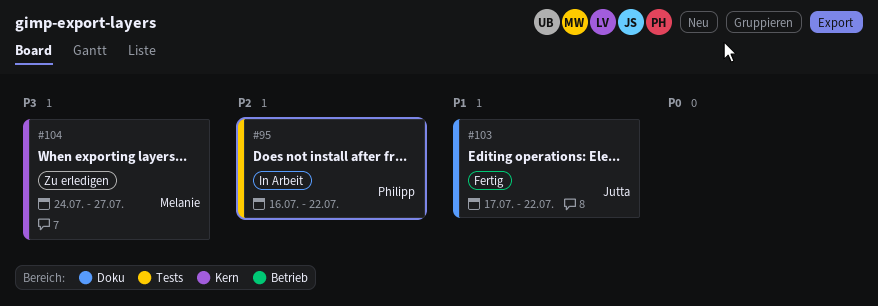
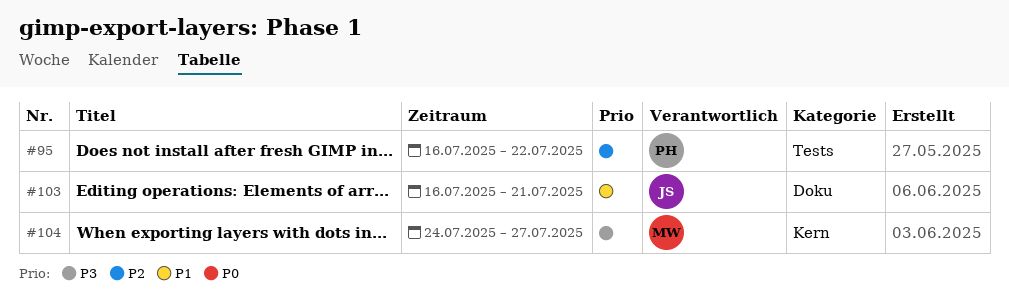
#103, start: Jul 17 -> Jul 16
#103, due: Jul 22 -> Jul 21

